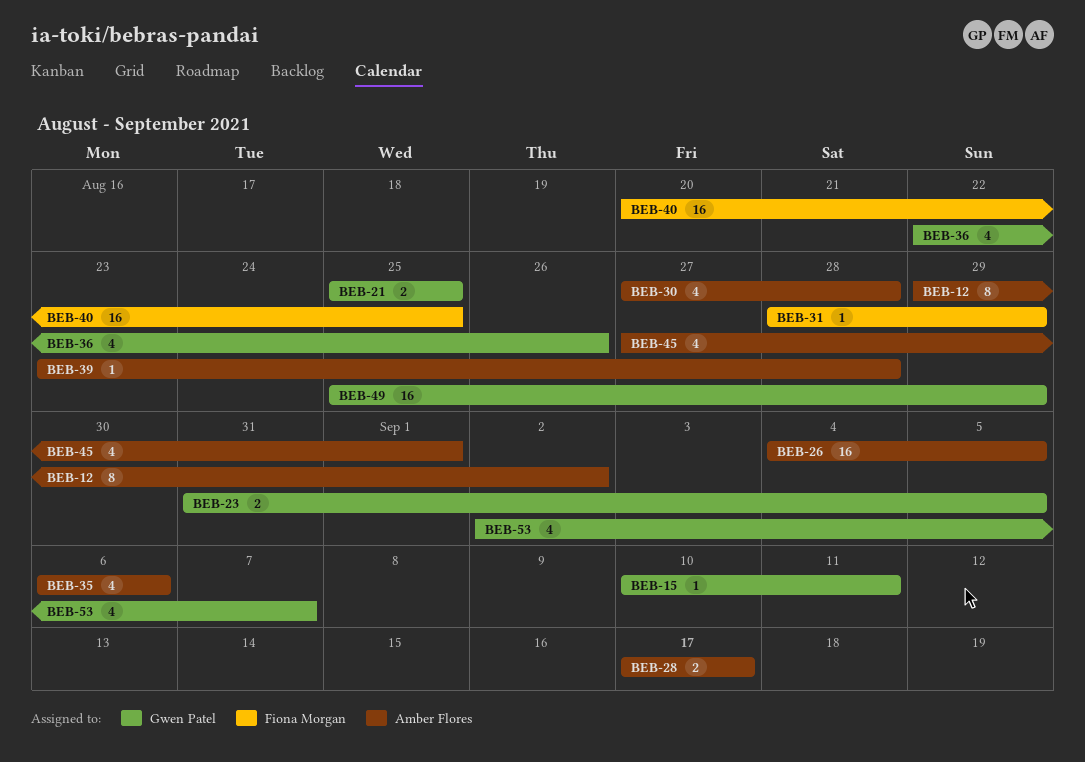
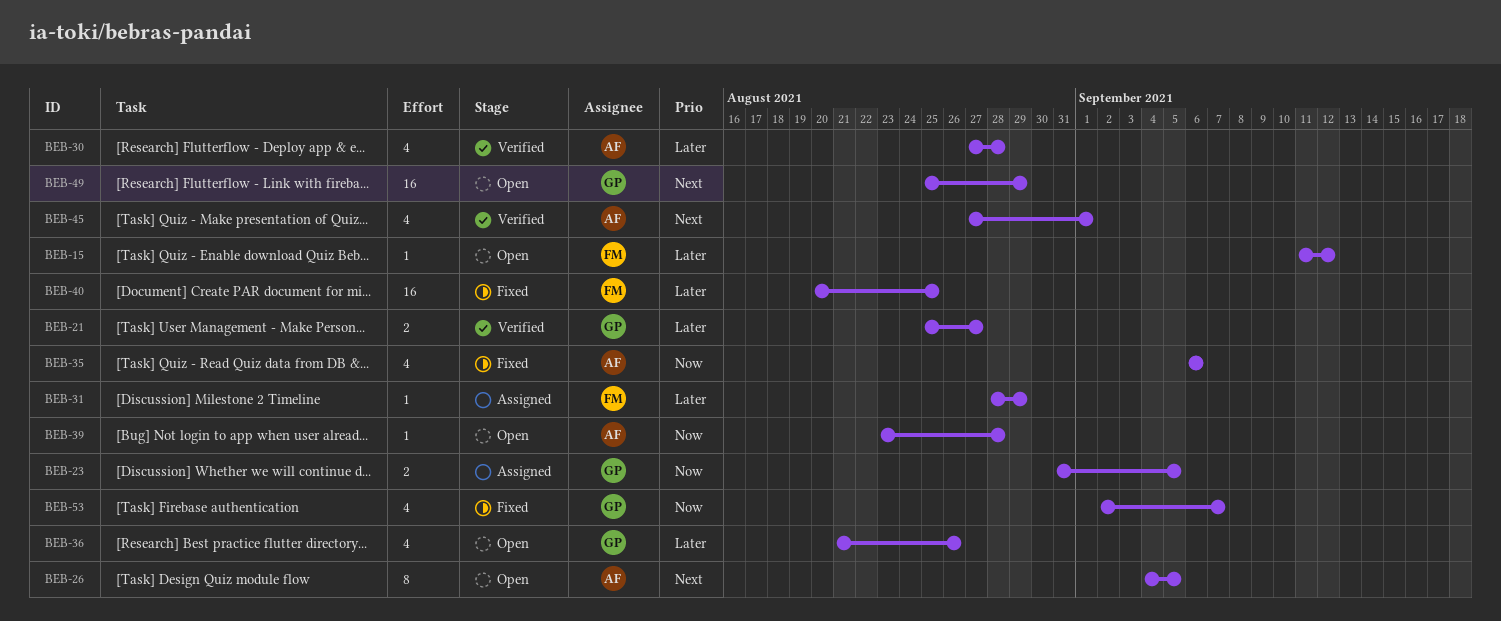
BEB-12: present -> none
BEB-15, owner: Gwen Patel -> Fiona Morgan
BEB-15, start: Sep 10 -> Sep 11
BEB-15, due: Sep 11 -> Sep 12
BEB-21, due: Aug 25 -> Aug 27
BEB-26, estimate: 16 -> 8
BEB-28: present -> none
BEB-36, start: Aug 22 -> Aug 21

